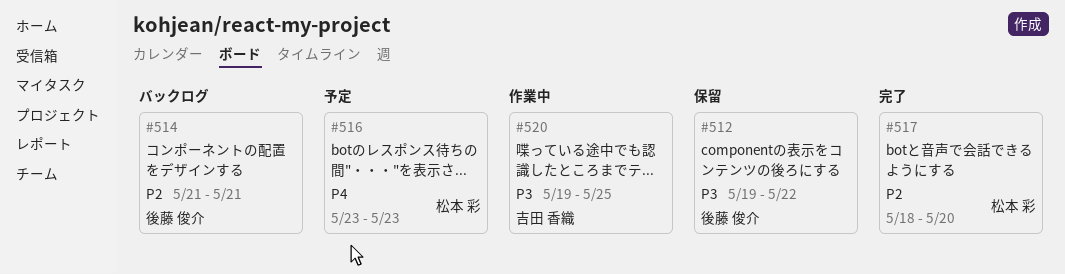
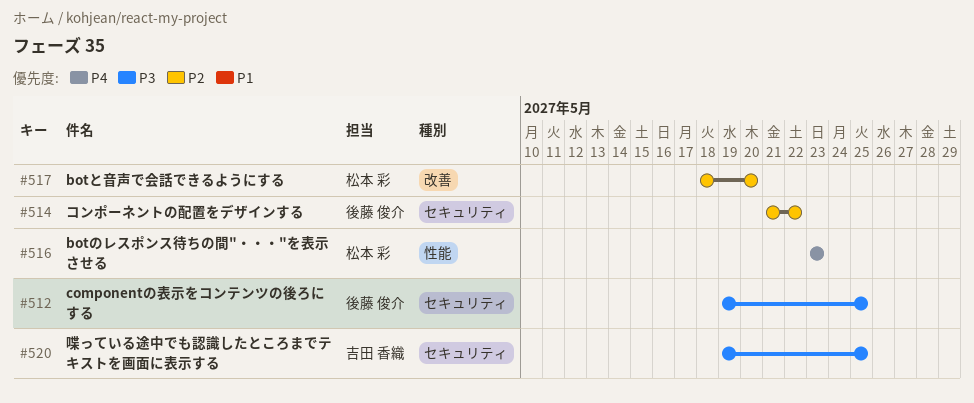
#512, due: May 22 -> May 25
#514, due: May 21 -> May 22

